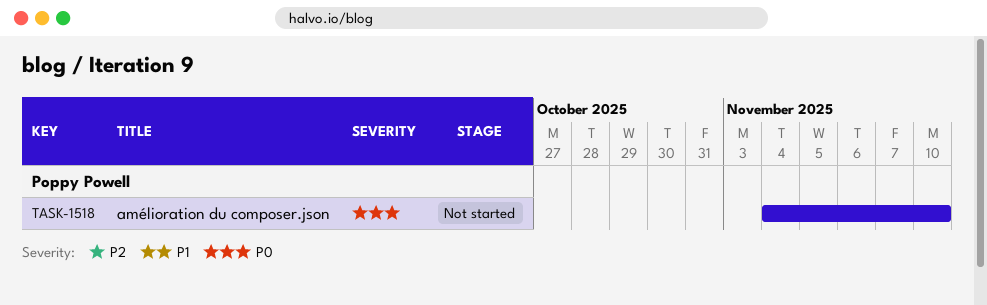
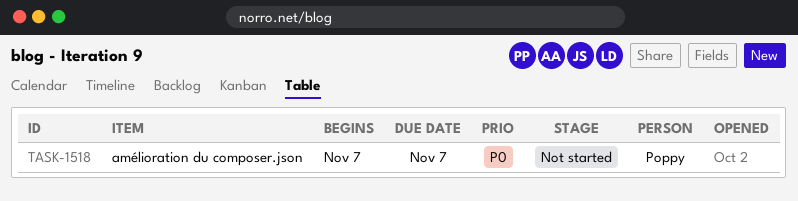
TASK-1518, start: Nov 4 -> Nov 7
TASK-1518, due: Nov 10 -> Nov 7

